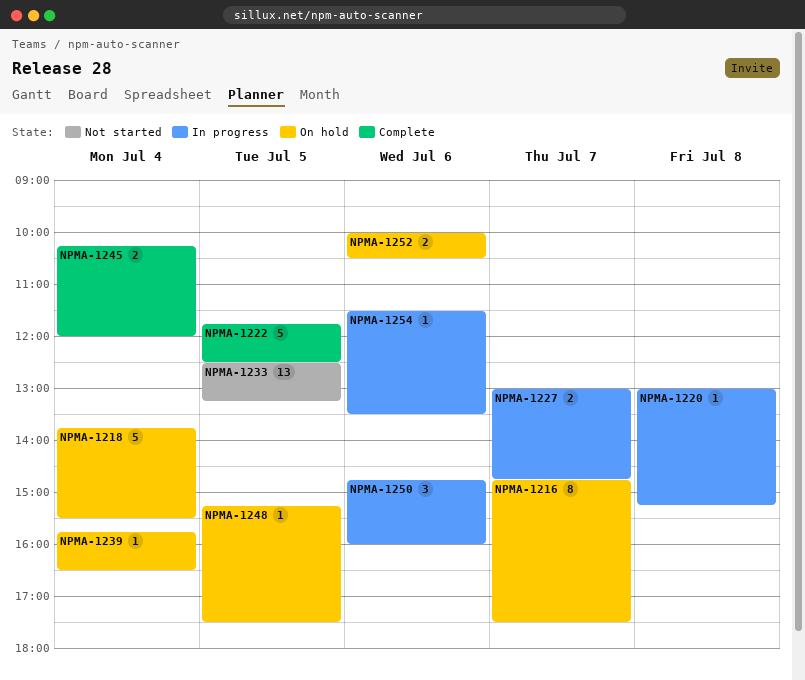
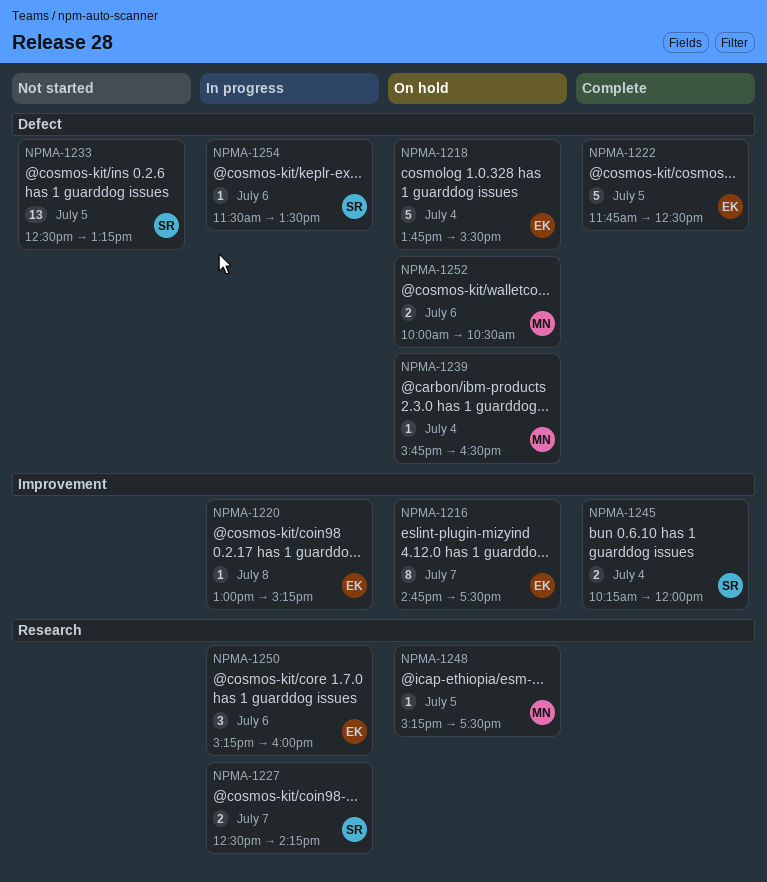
NPMA-1227, begins: 13:00 -> 12:30
NPMA-1227, ends: 14:45 -> 14:15
NPMA-1250, begins: 14:45 -> 15:15

